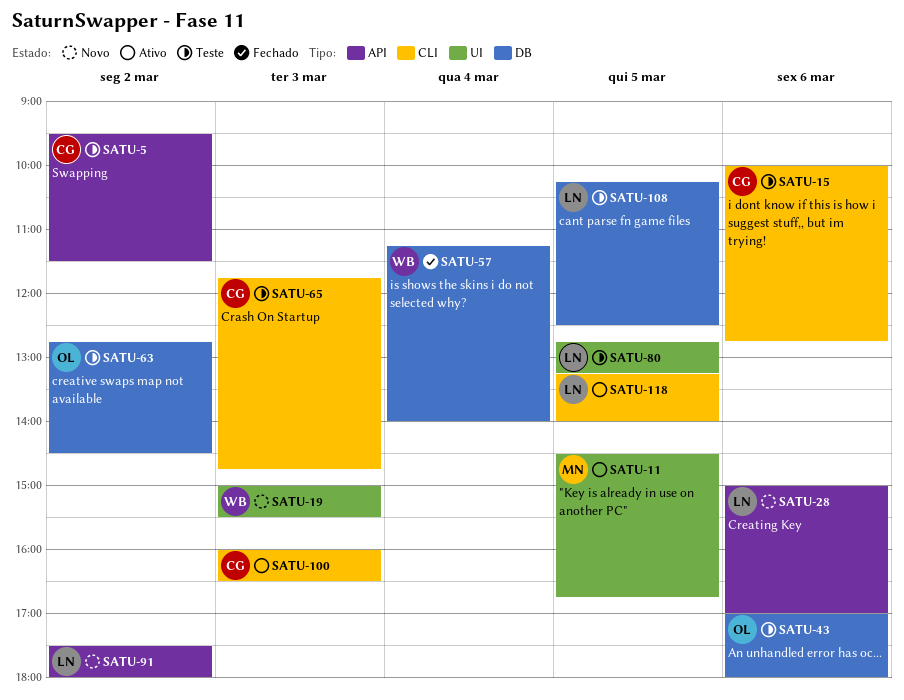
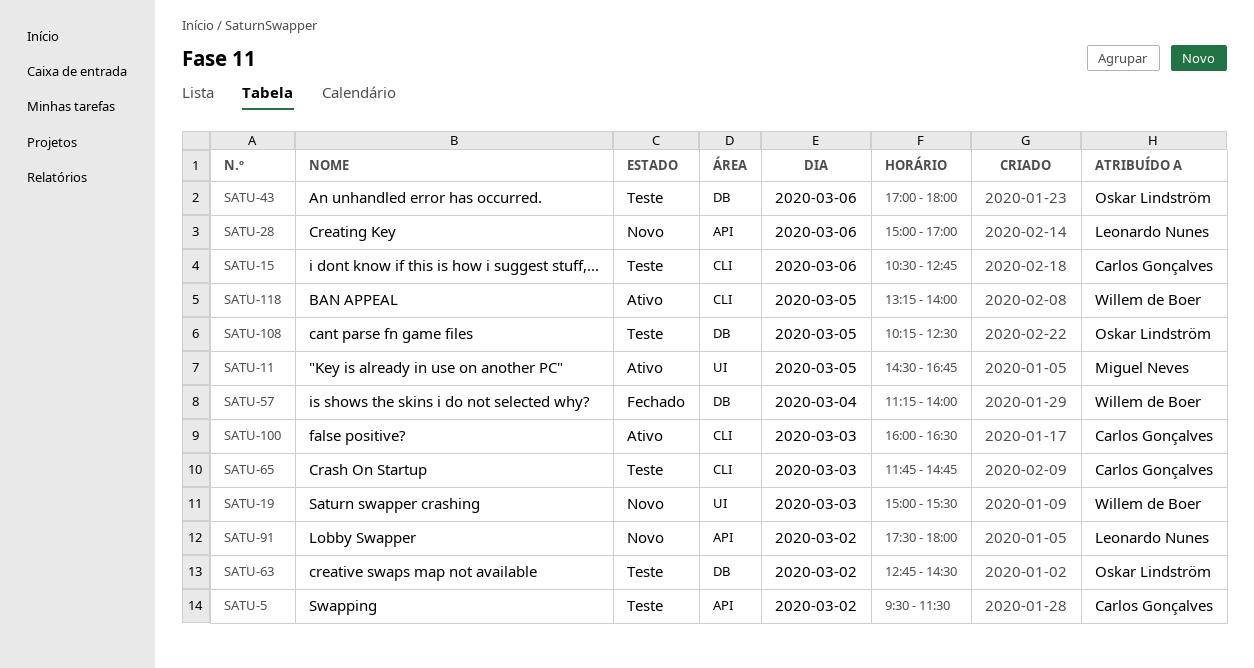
SATU-15, begins: 10:00 -> 10:30
SATU-80: present -> none
SATU-108, owner: Leonardo Nunes -> Oskar Lindström
SATU-118, owner: Leonardo Nunes -> Willem de Boer

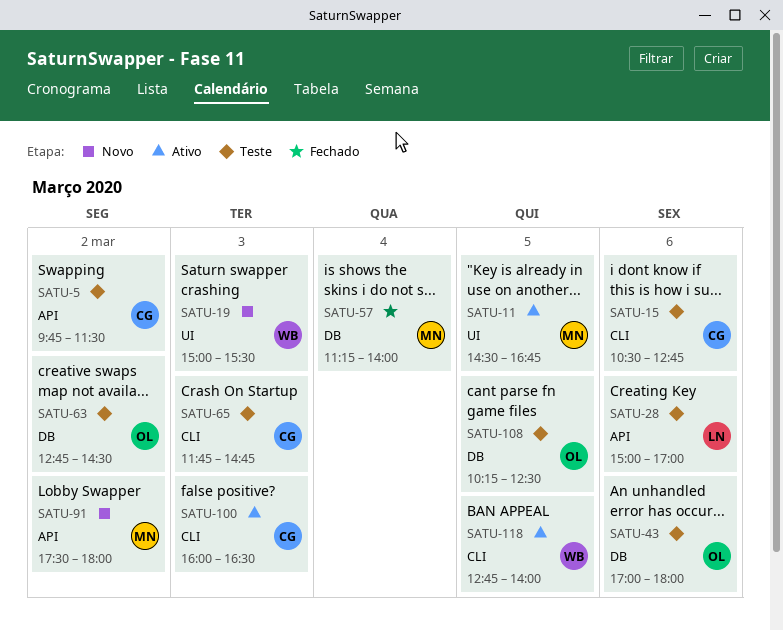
SATU-5, begins: 09:30 -> 09:45
SATU-28, status: Novo -> Teste
SATU-57, owner: Willem de Boer -> Miguel Neves
SATU-91, owner: Leonardo Nunes -> Miguel Neves
SATU-118, begins: 13:15 -> 12:45

